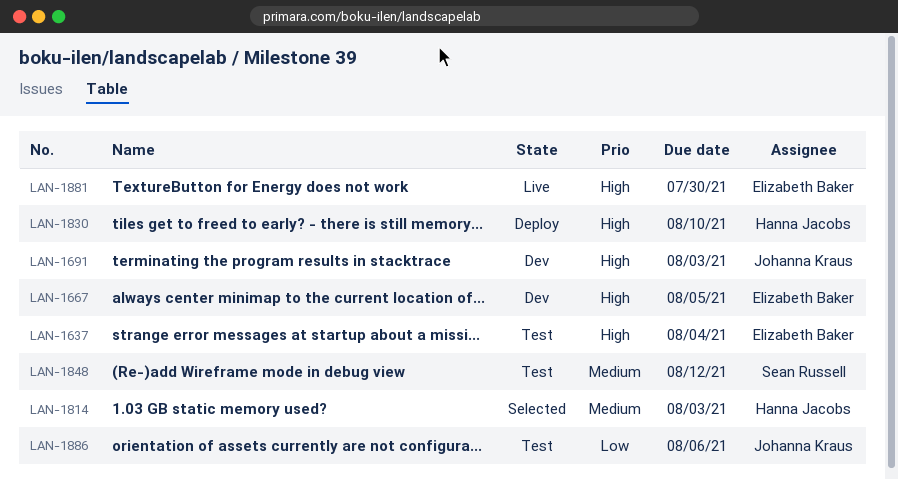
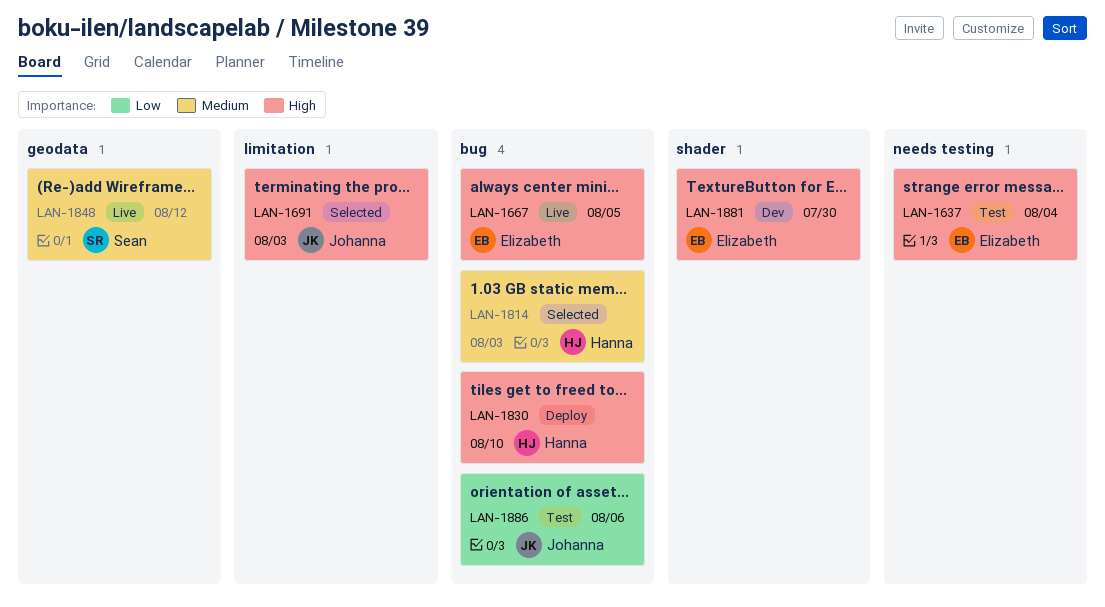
LAN-1667, status: Dev -> Live
LAN-1691, status: Dev -> Selected
LAN-1848, status: Test -> Live
LAN-1881, status: Live -> Dev

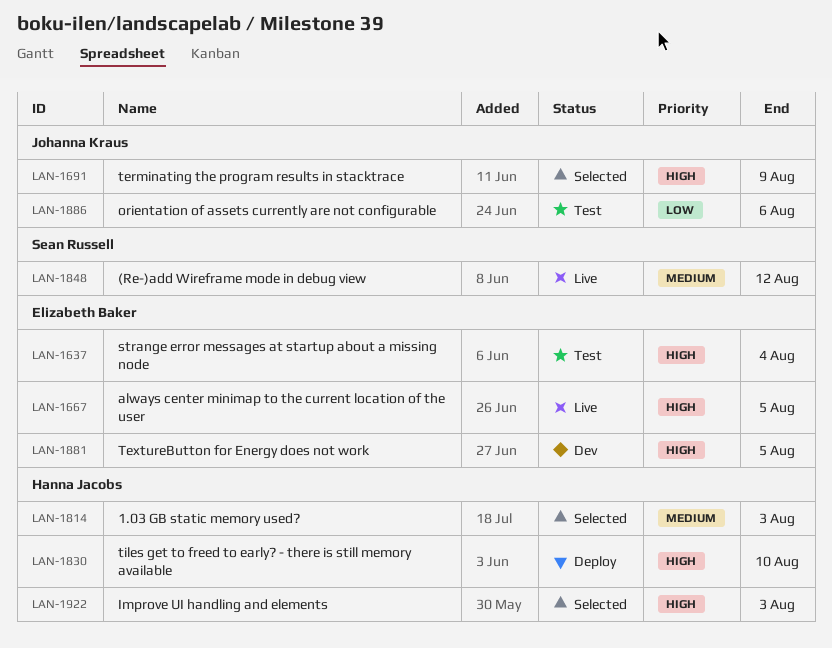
LAN-1691, due: Aug 3 -> Aug 9
LAN-1881, due: Jul 30 -> Aug 5
LAN-1922: none -> present

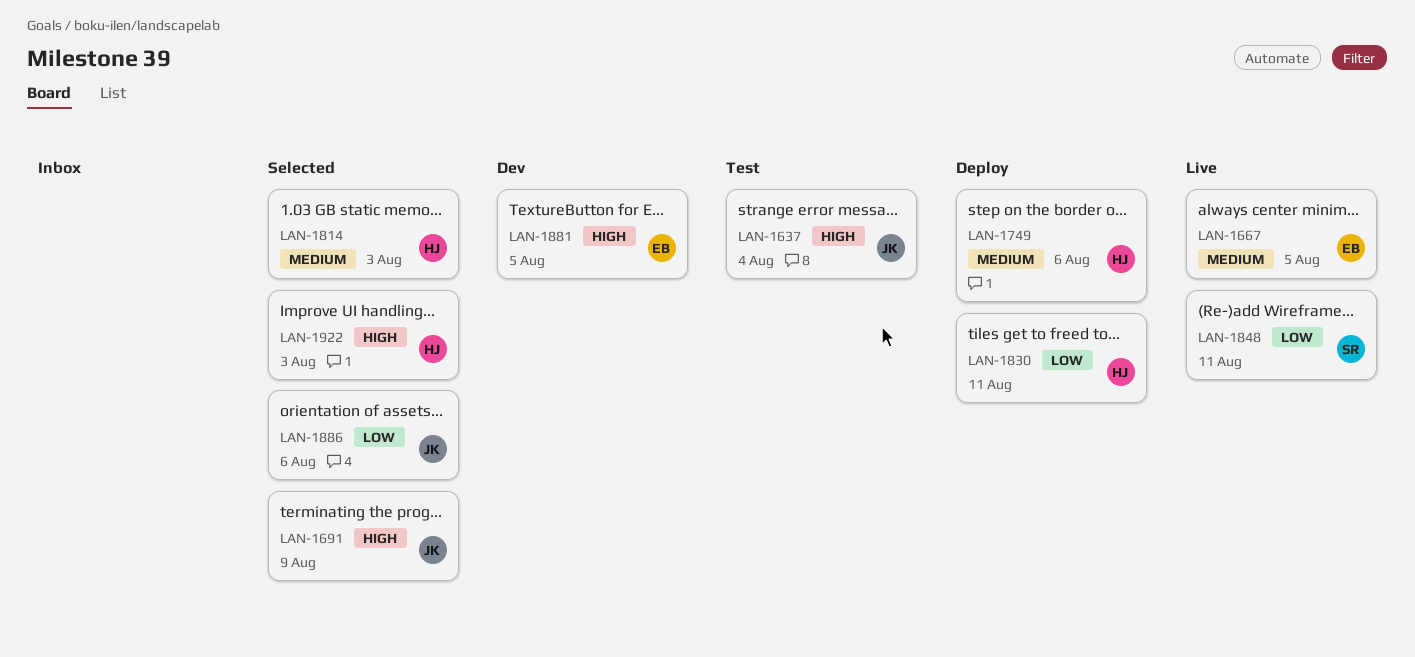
LAN-1637, owner: Elizabeth Baker -> Johanna Kraus
LAN-1667, priority: High -> Medium
LAN-1749: none -> present
LAN-1830, priority: High -> Low
LAN-1830, due: Aug 10 -> Aug 11
LAN-1848, priority: Medium -> Low
LAN-1848, due: Aug 12 -> Aug 11
LAN-1886, status: Test -> Selected

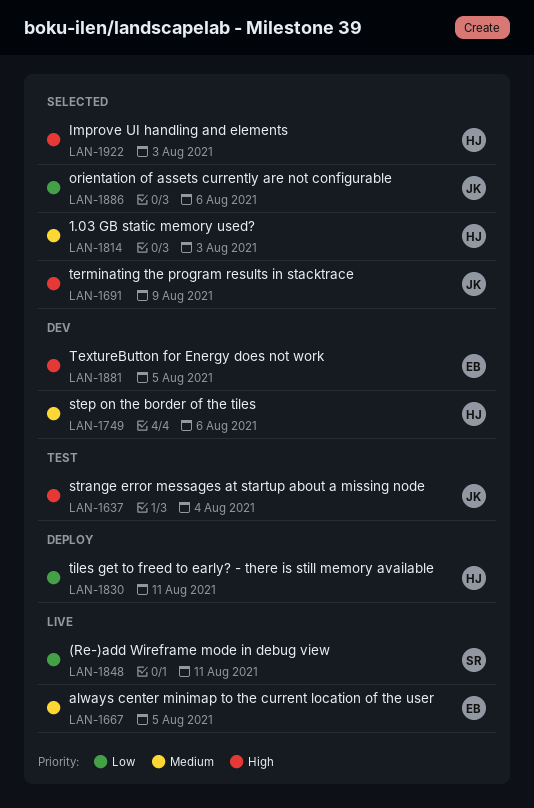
LAN-1749, status: Deploy -> Dev

